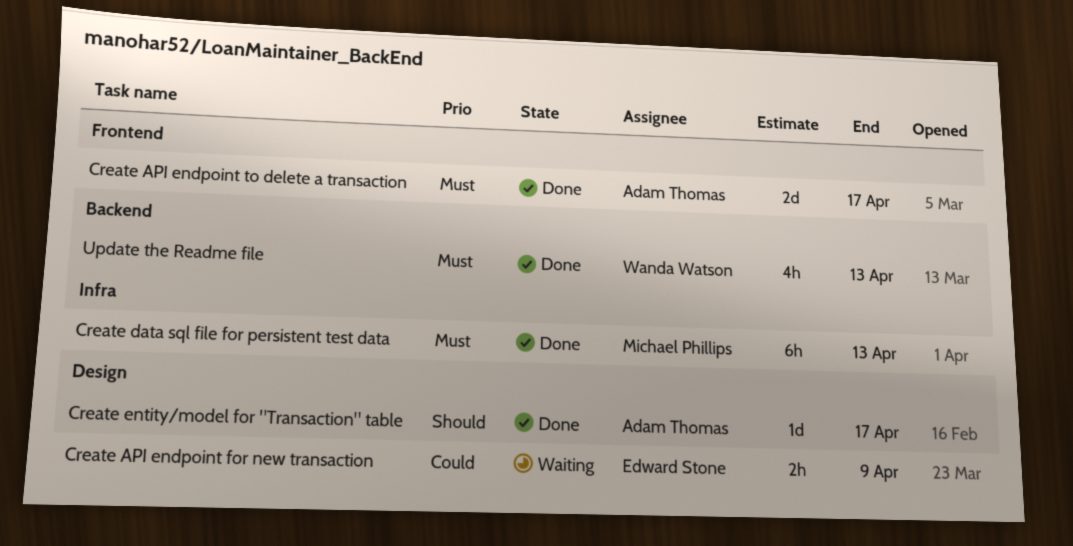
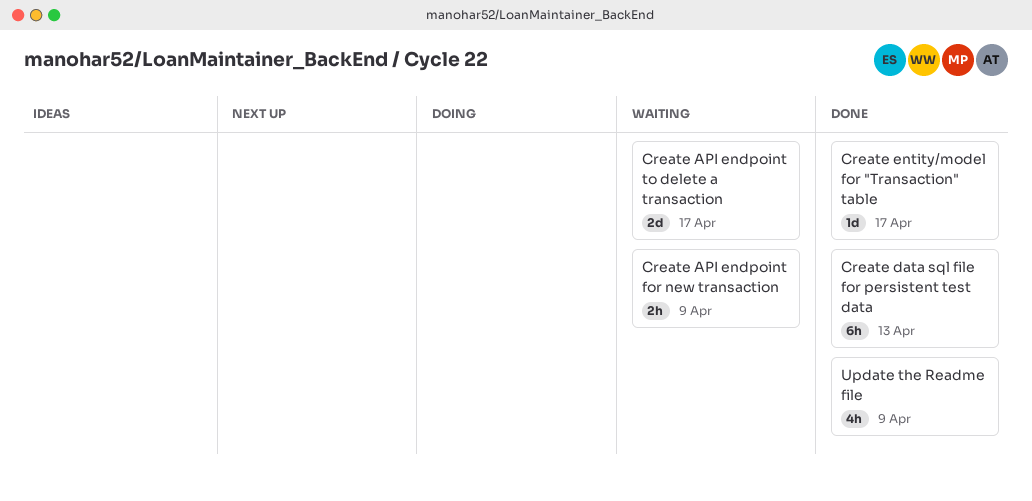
Create API endpoint to delete a transaction, status: Done -> Waiting
Update the Readme file, due: Apr 13 -> Apr 9

